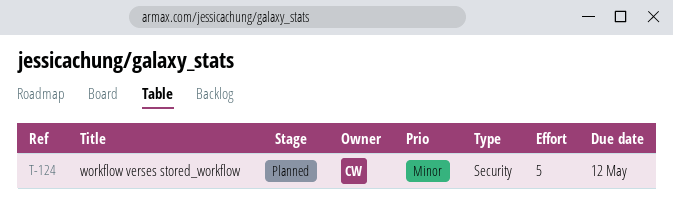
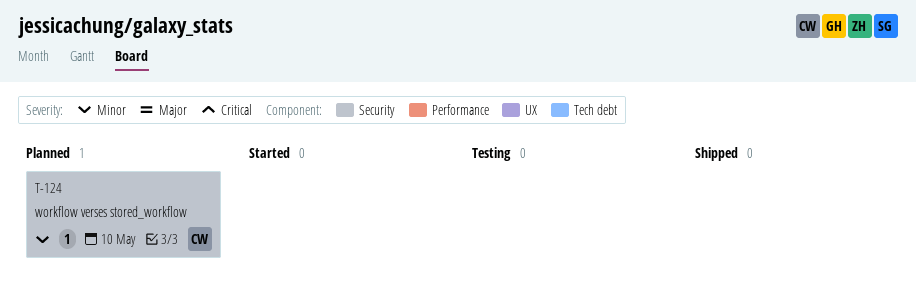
T-124, estimate: 5 -> 1
T-124, due: May 12 -> May 10

